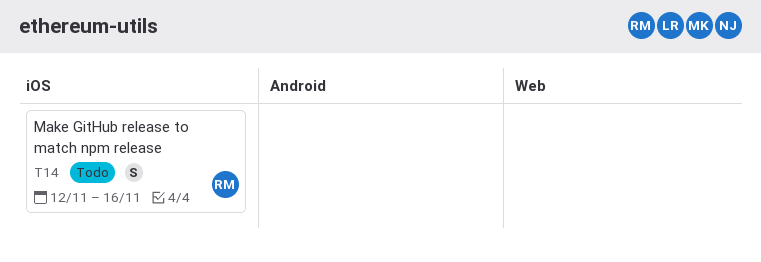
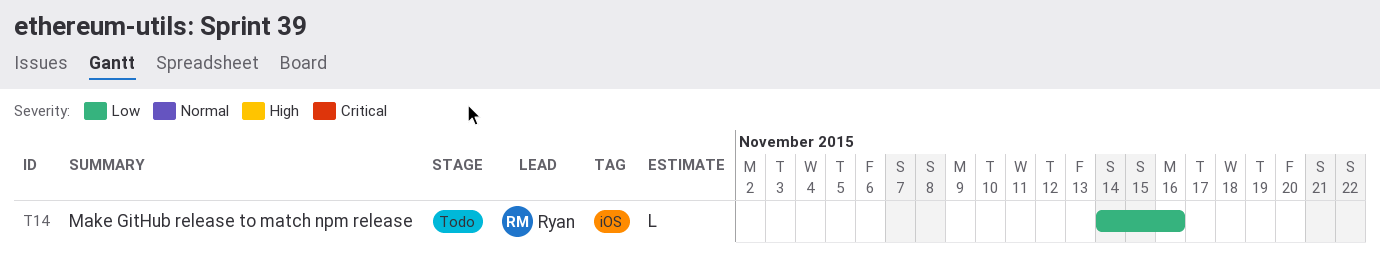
T14, estimate: S -> L
T14, start: Nov 12 -> Nov 14

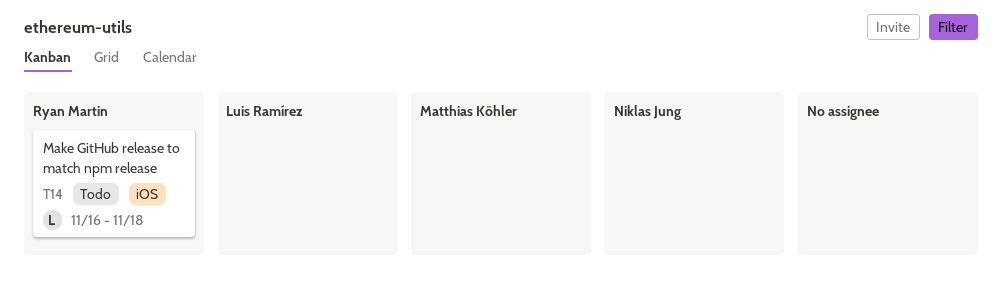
T14, start: Nov 14 -> Nov 16
T14, due: Nov 16 -> Nov 18

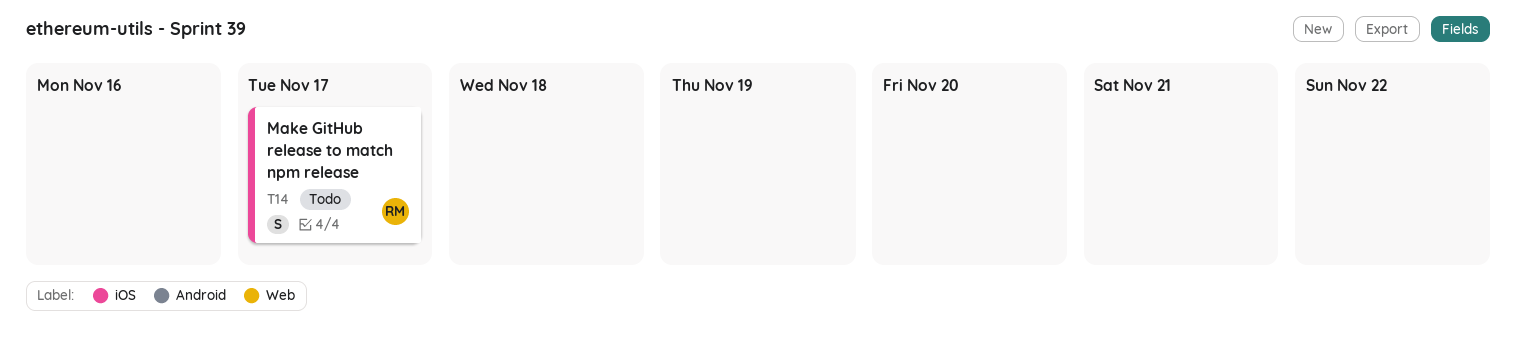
T14, estimate: L -> S
T14, due: Nov 18 -> Nov 17

